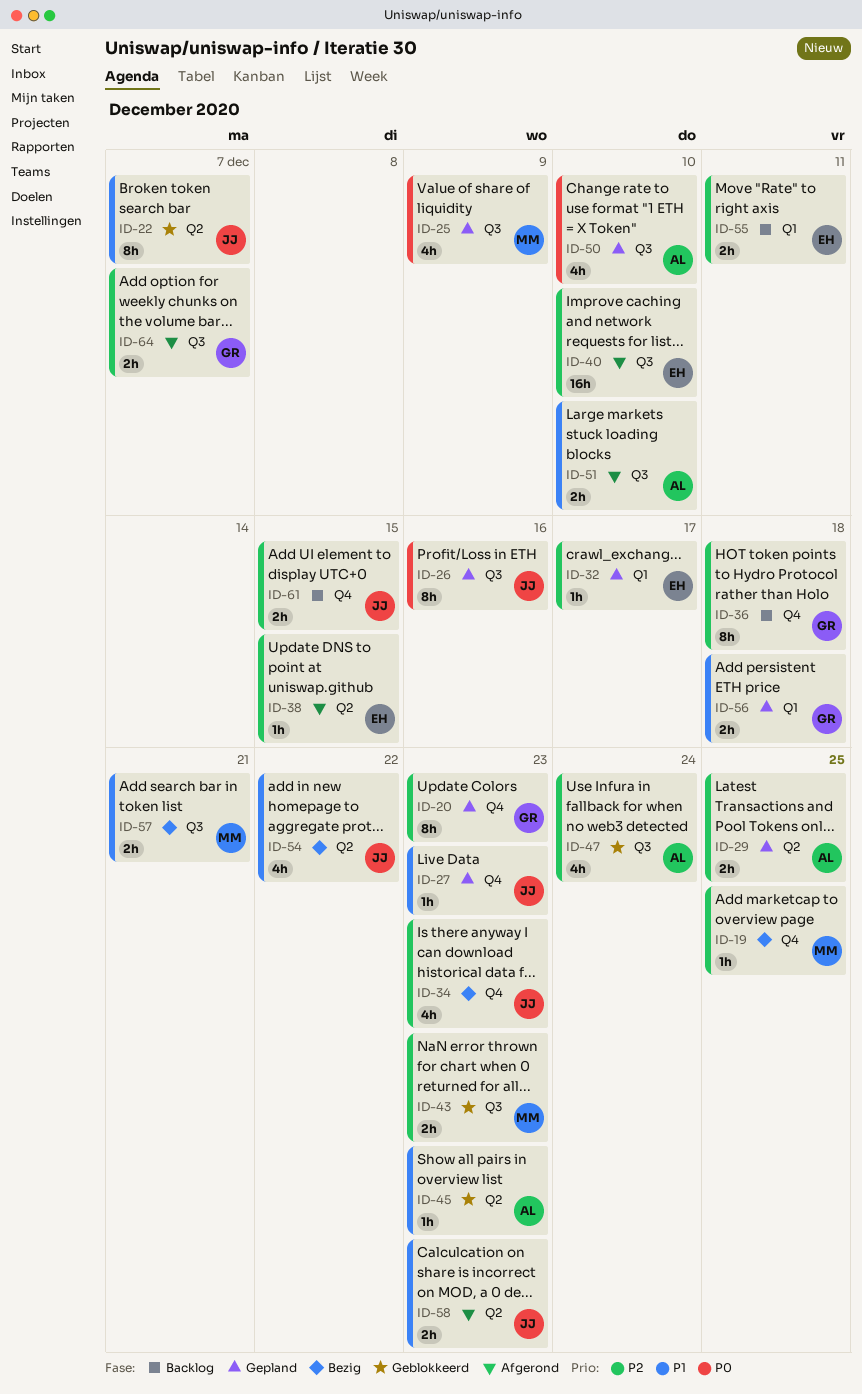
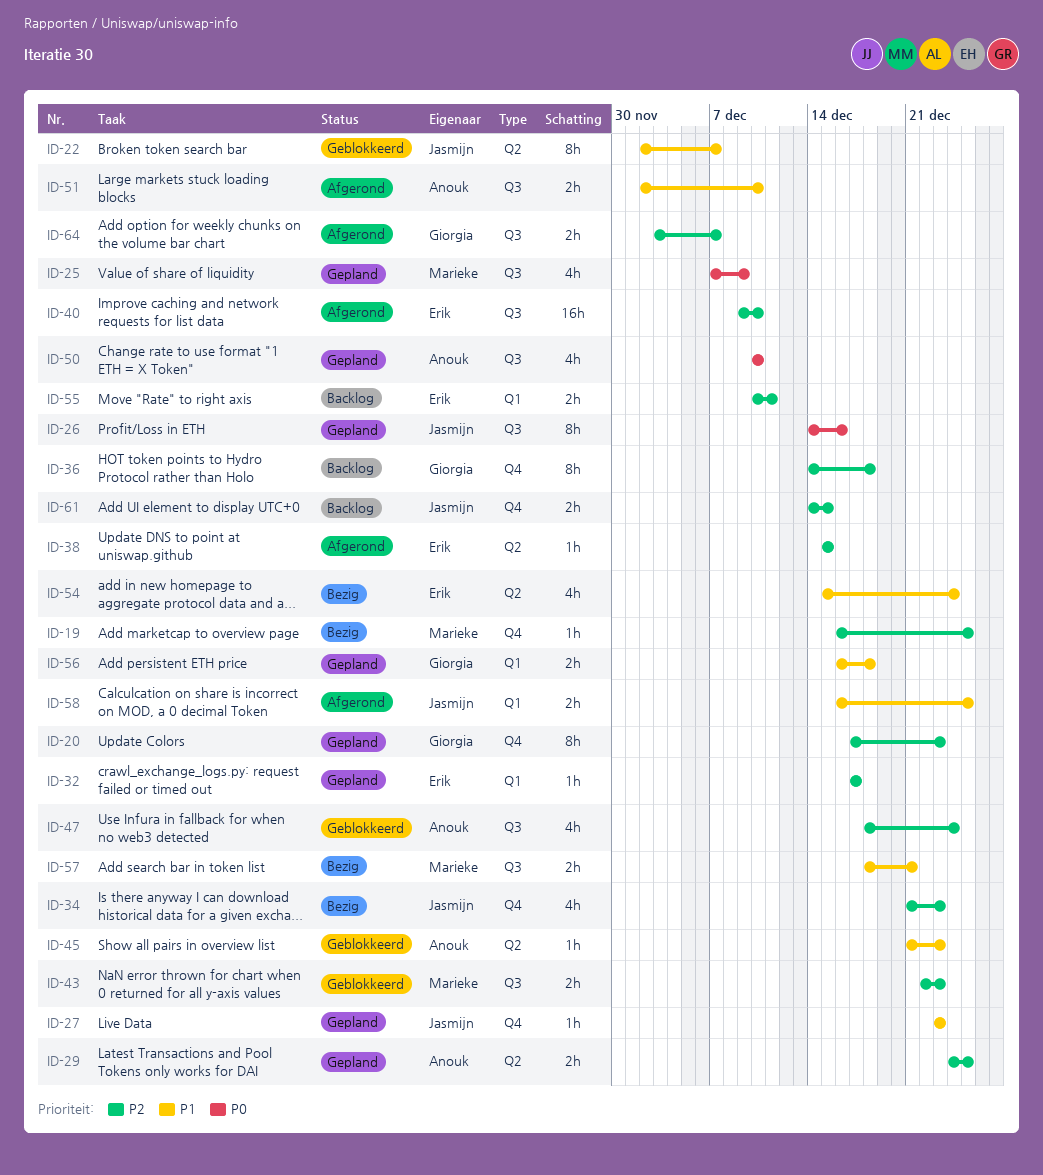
ID-54, owner: Jasmijn -> Erik
ID-54, due: Dec 22 -> Dec 24
ID-58, label: Q2 -> Q1
ID-58, due: Dec 23 -> Dec 25

